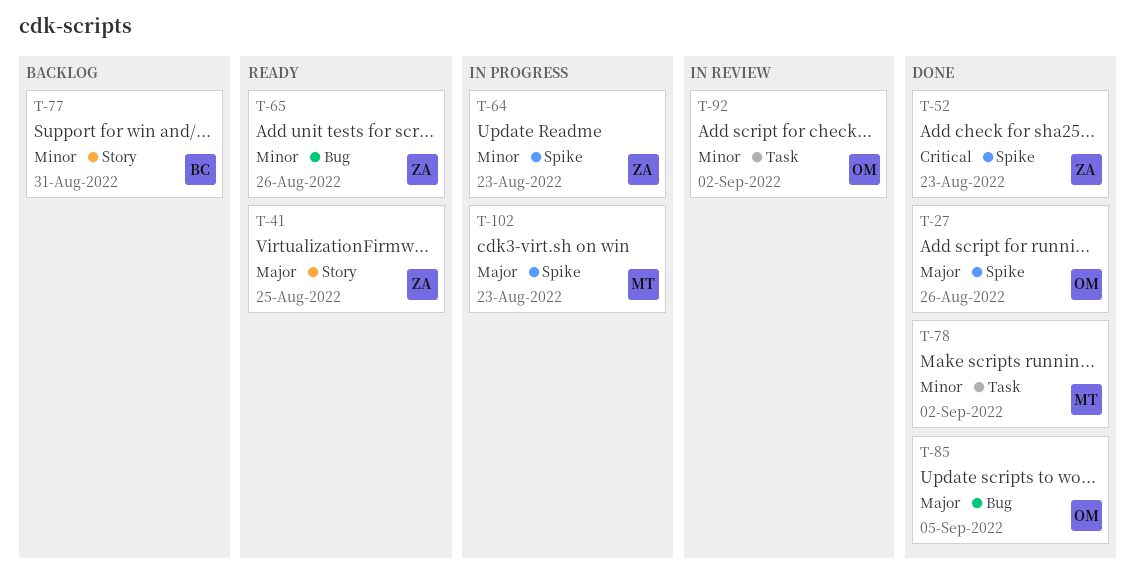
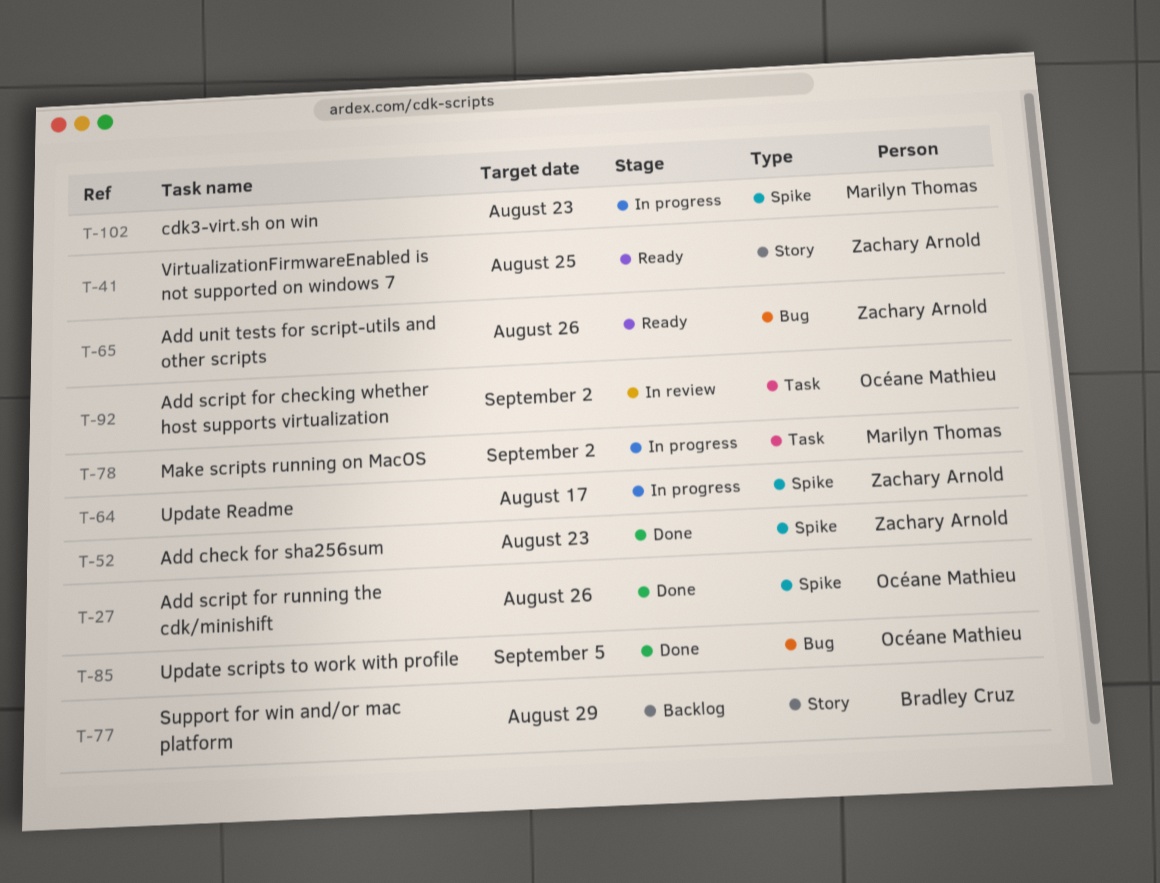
T-64, due: Aug 23 -> Aug 17
T-77, due: Aug 31 -> Aug 29
T-78, status: Done -> In progress

